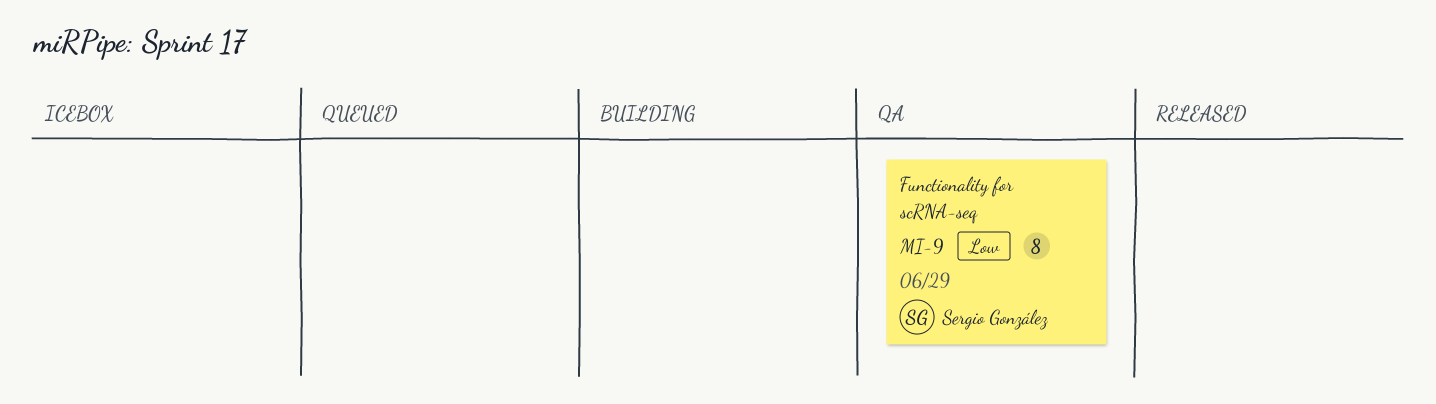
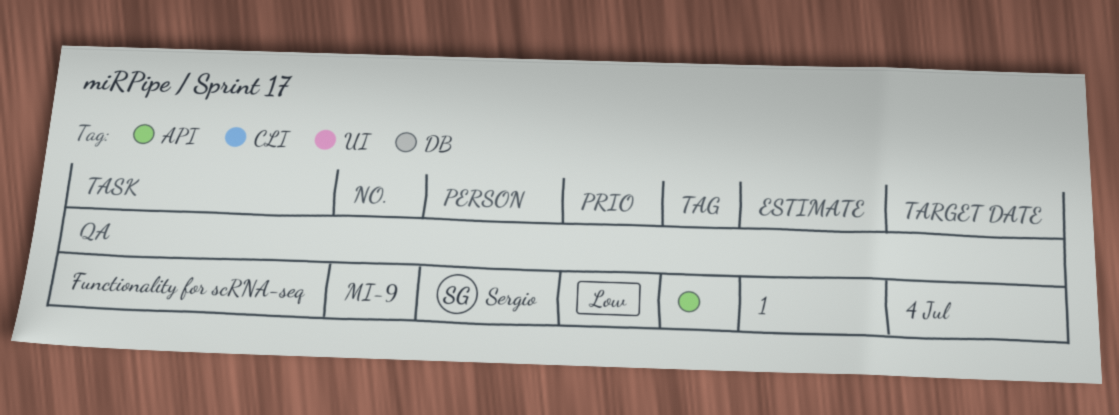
MI-9, estimate: 8 -> 1
MI-9, due: Jun 29 -> Jul 4

